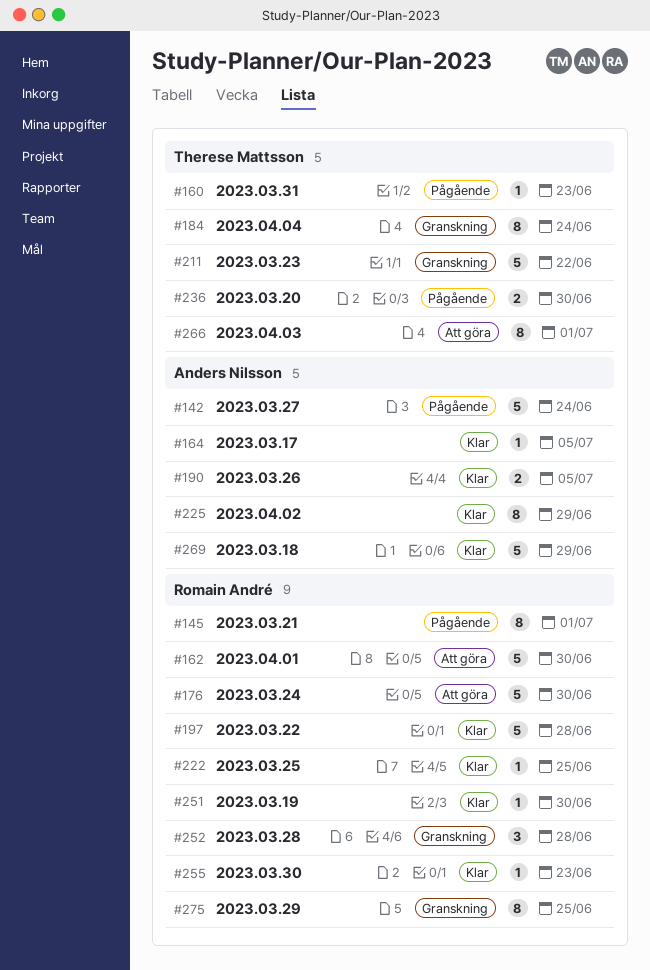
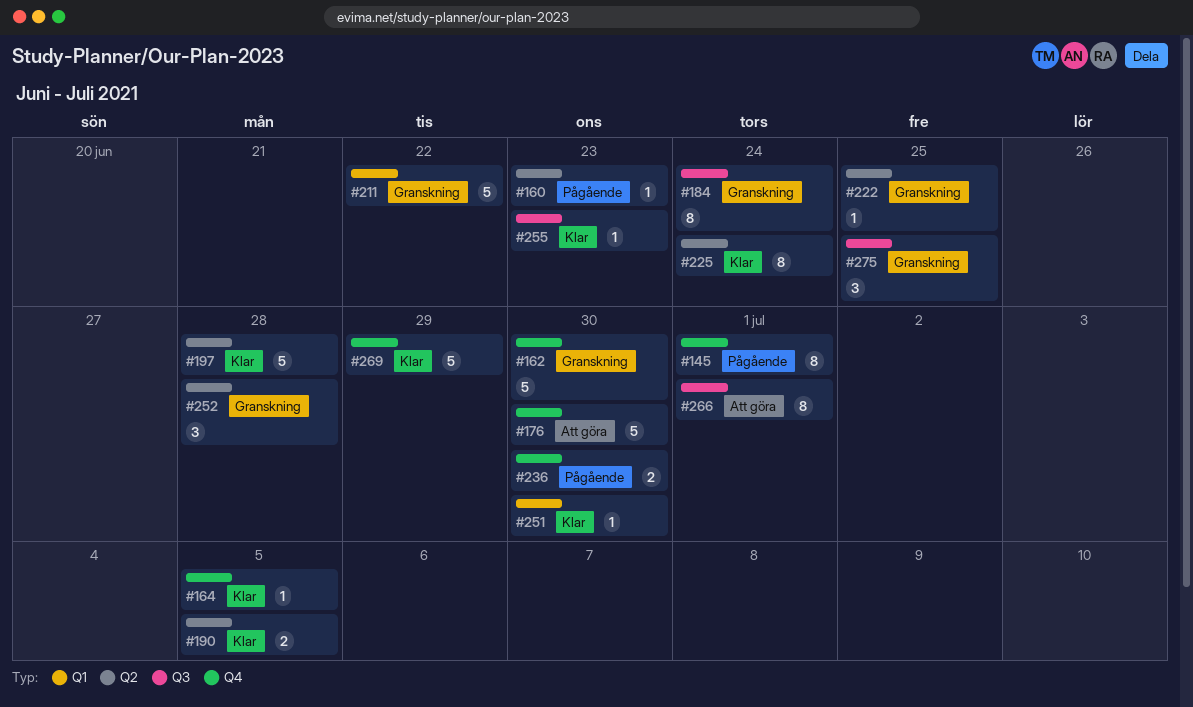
#142: present -> none
#162, status: Att göra -> Granskning
#222, status: Klar -> Granskning
#225, due: Jun 29 -> Jun 24
#275, estimate: 8 -> 3

